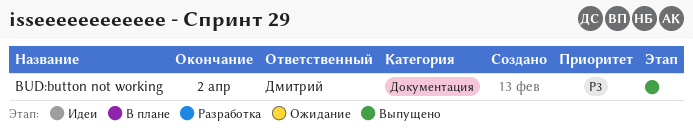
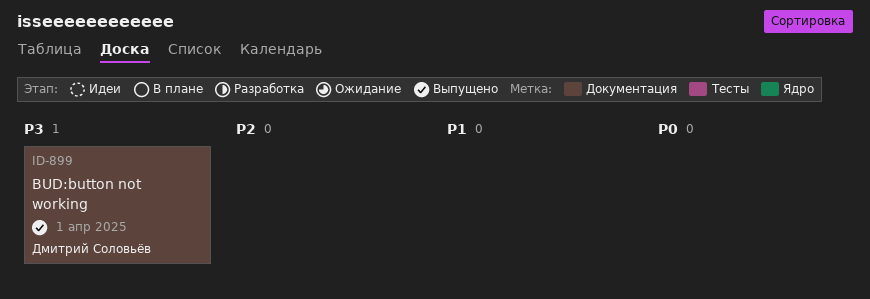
BUD:button not working, due: Apr 2 -> Apr 1

